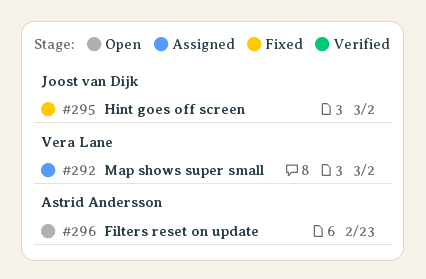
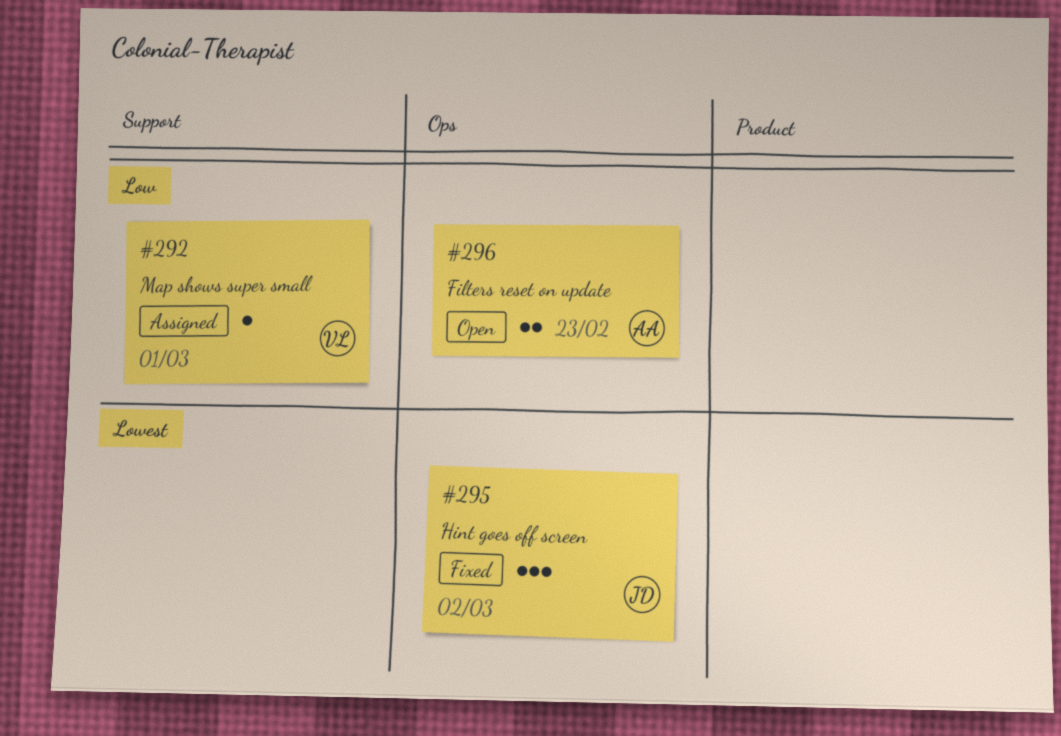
#292, due: Mar 2 -> Mar 1

